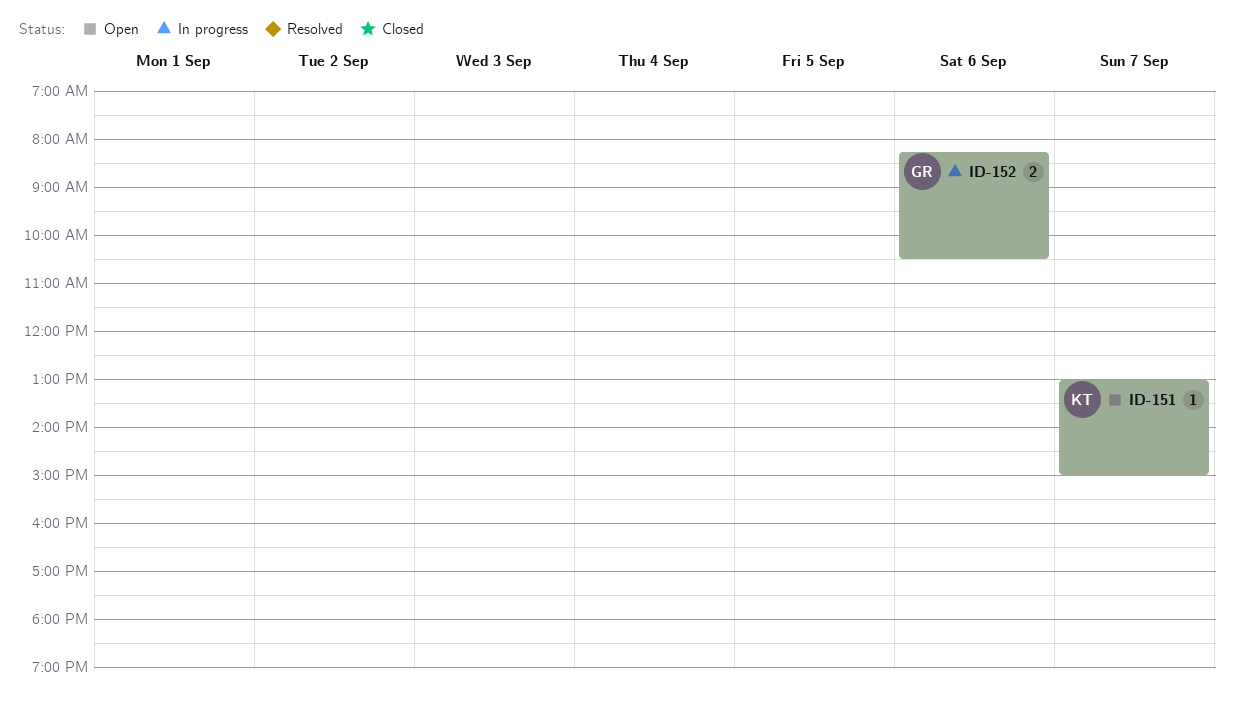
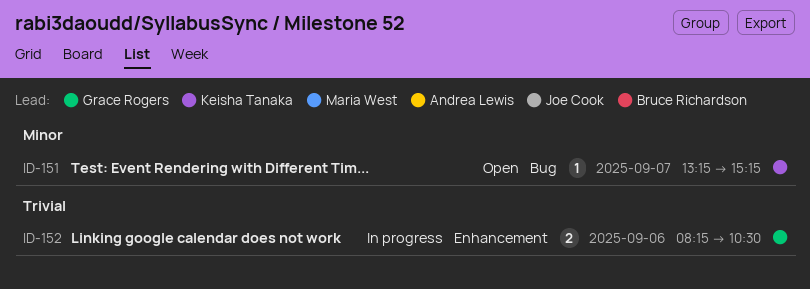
ID-151, begins: 13:00 -> 13:15
ID-151, ends: 15:00 -> 15:15

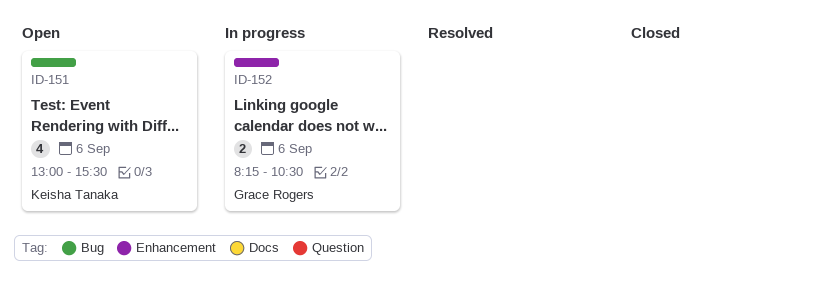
ID-151, estimate: 1 -> 4
ID-151, day: Sep 7 -> Sep 6
ID-151, begins: 13:15 -> 13:00
ID-151, ends: 15:15 -> 15:30

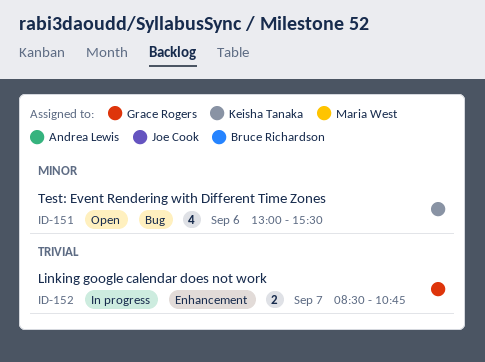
ID-152, day: Sep 6 -> Sep 7
ID-152, begins: 08:15 -> 08:30
ID-152, ends: 10:30 -> 10:45

